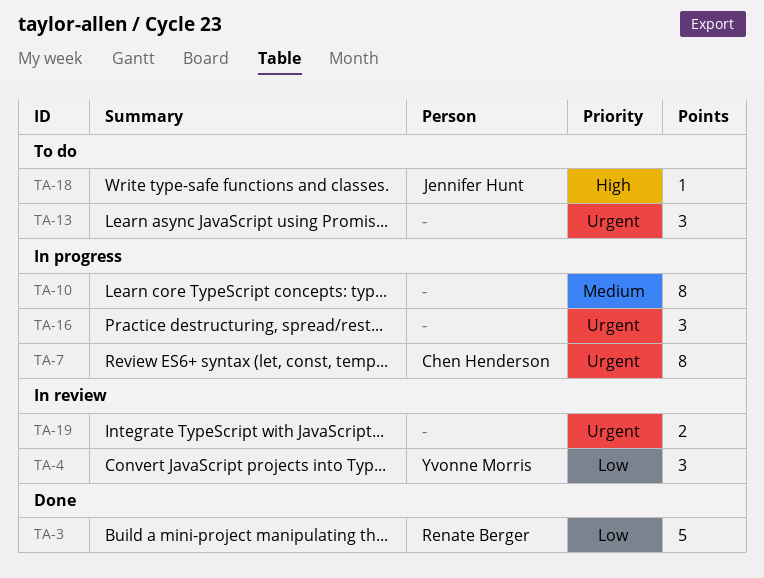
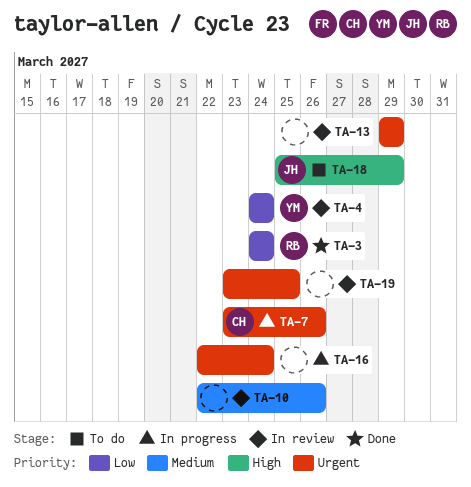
TA-10, status: In progress -> In review
TA-13, status: To do -> In review

